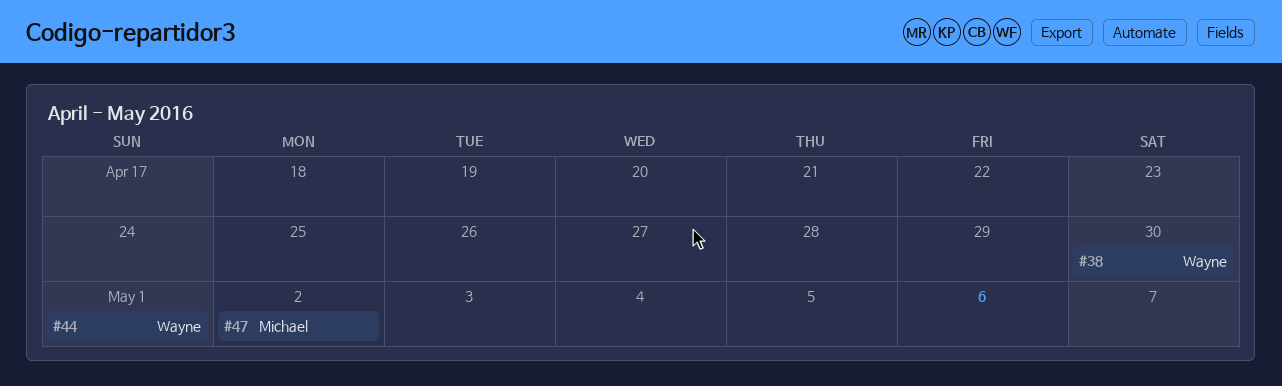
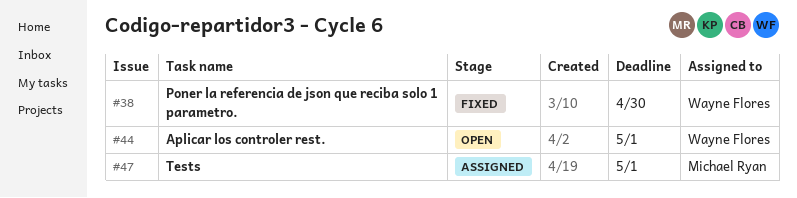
#47, due: May 2 -> May 1

